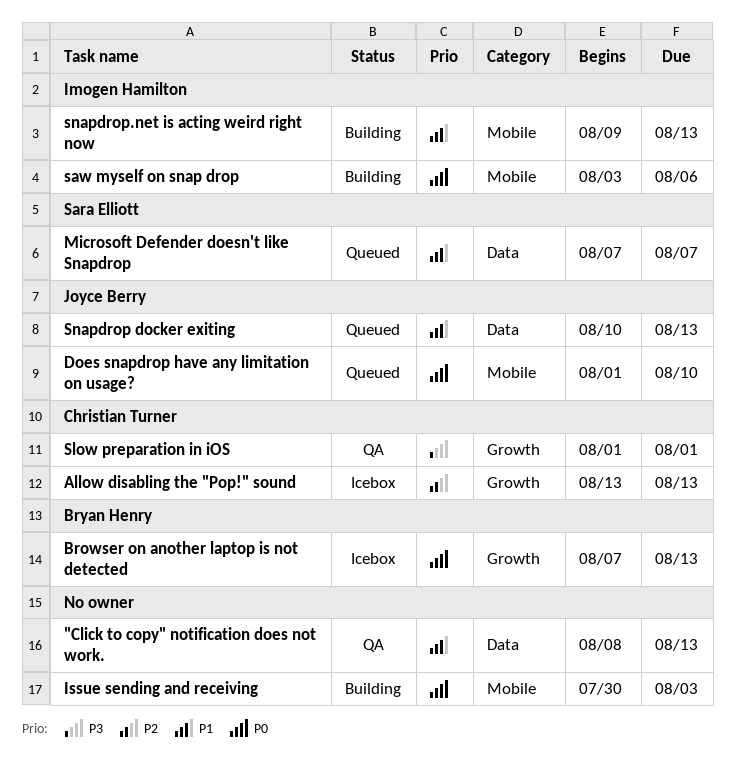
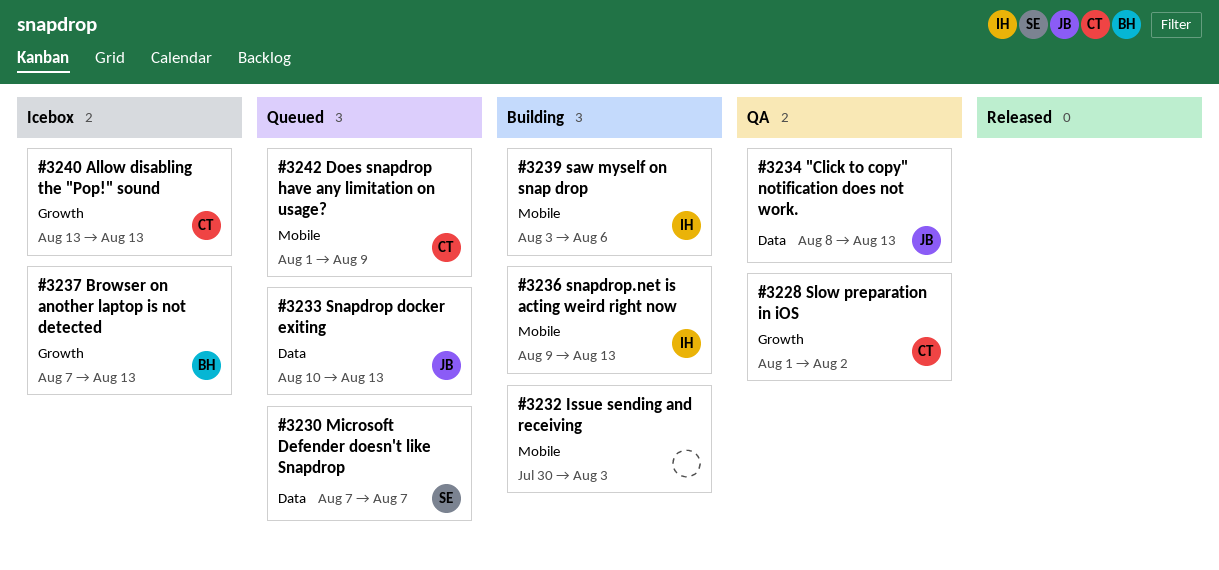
"Click to copy" notification does not work., owner: none -> Joyce Berry
Does snapdrop have any limitation on usage?, owner: Joyce Berry -> Christian Turner
Does snapdrop have any limitation on usage?, due: Aug 10 -> Aug 9
Slow preparation in iOS, due: Aug 1 -> Aug 2

